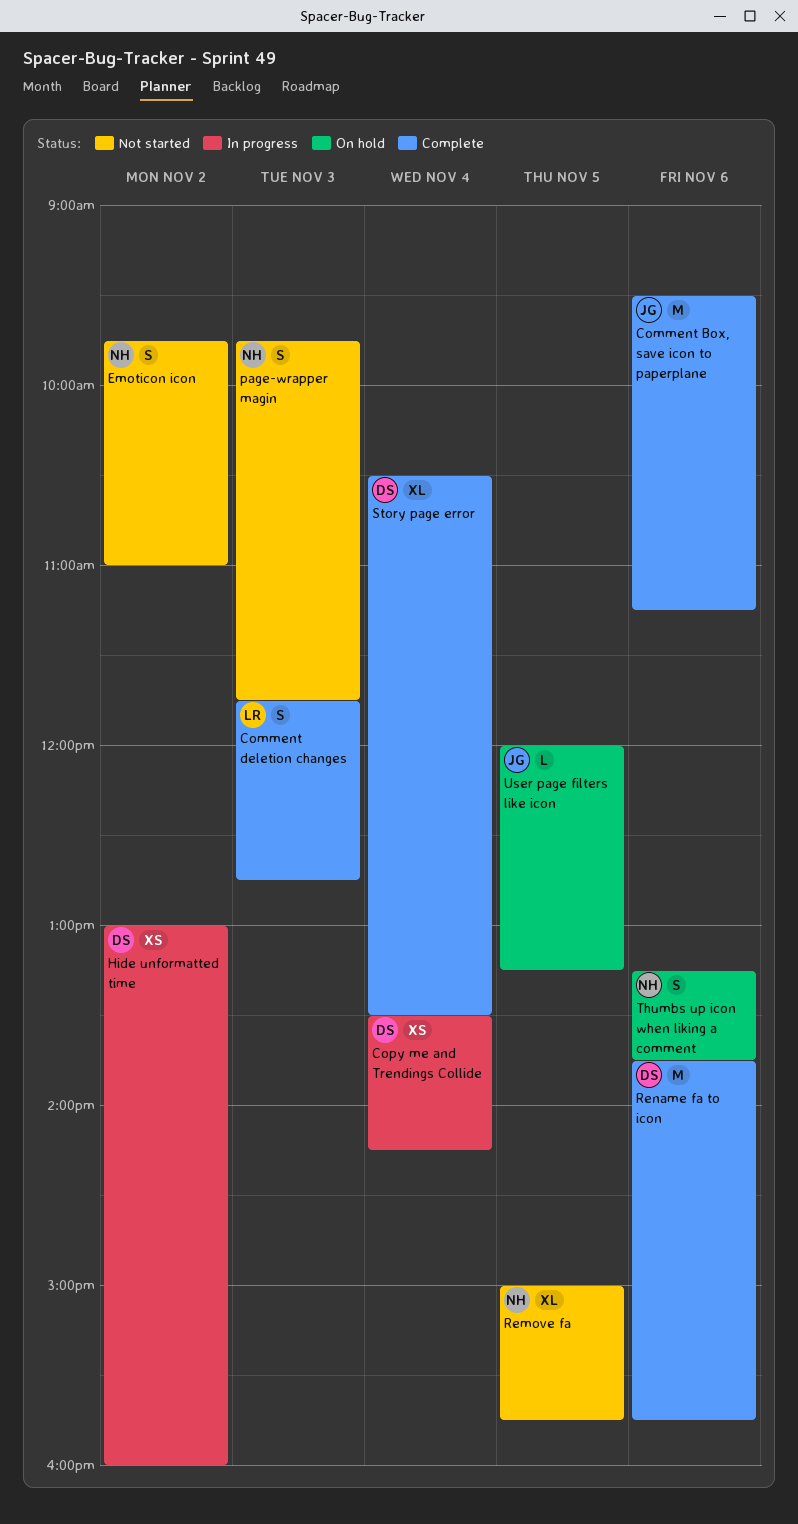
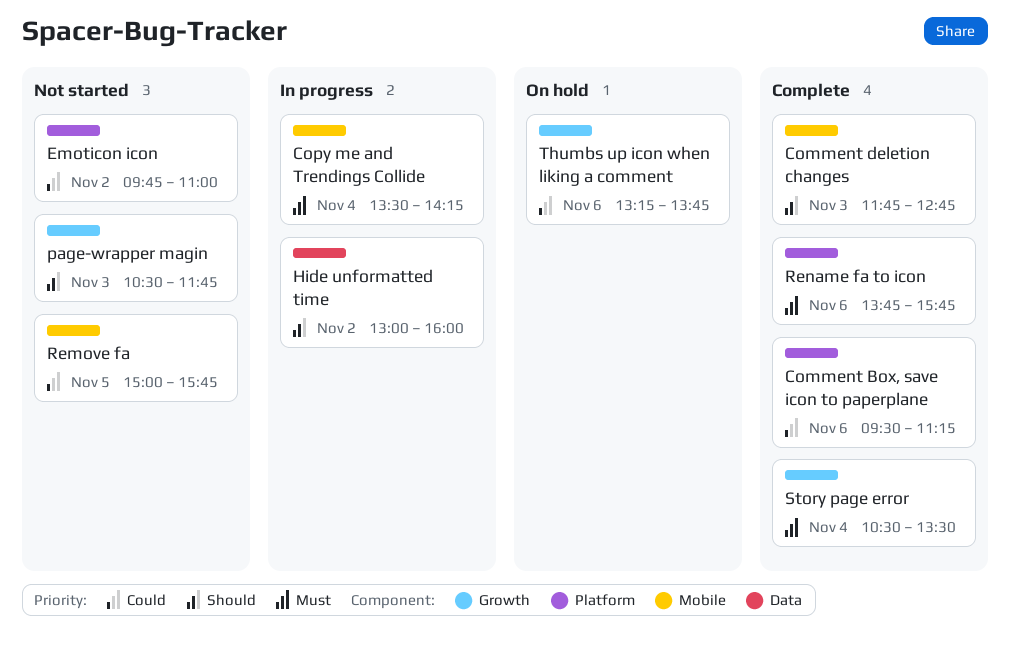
page-wrapper magin, begins: 09:45 -> 10:30
User page filters like icon: present -> none

